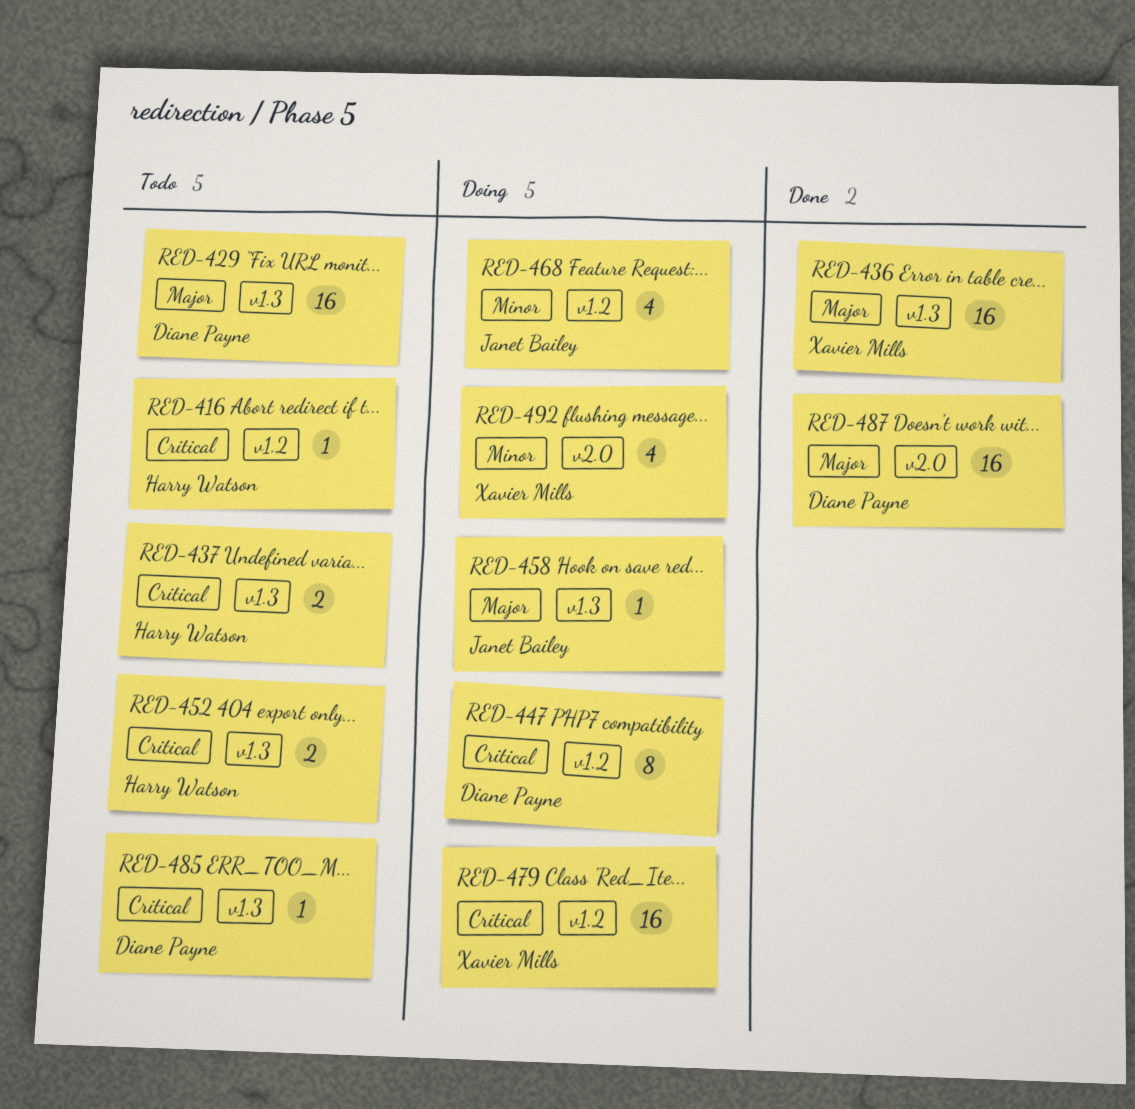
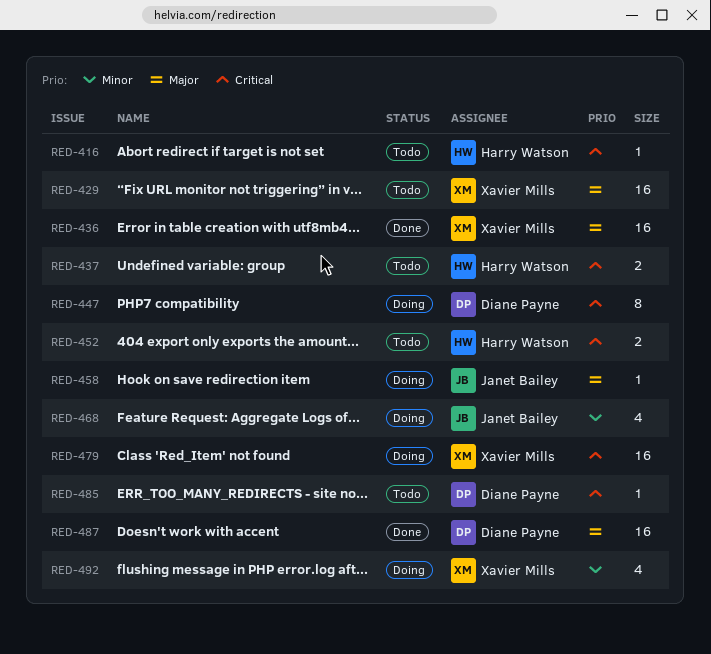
RED-429, owner: Diane Payne -> Xavier Mills

